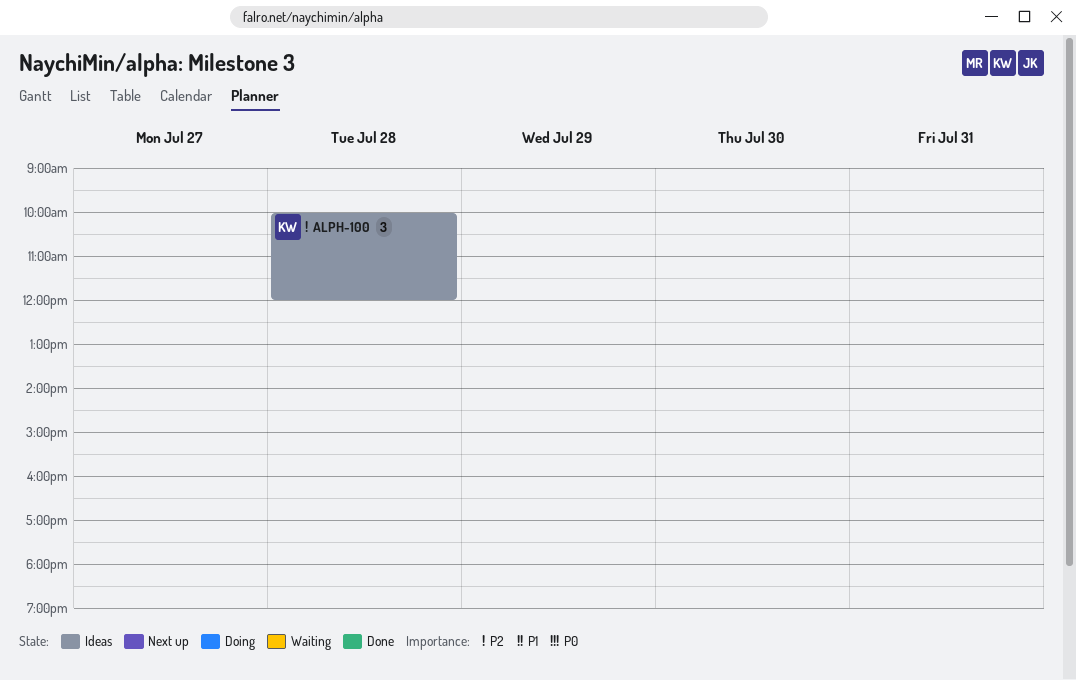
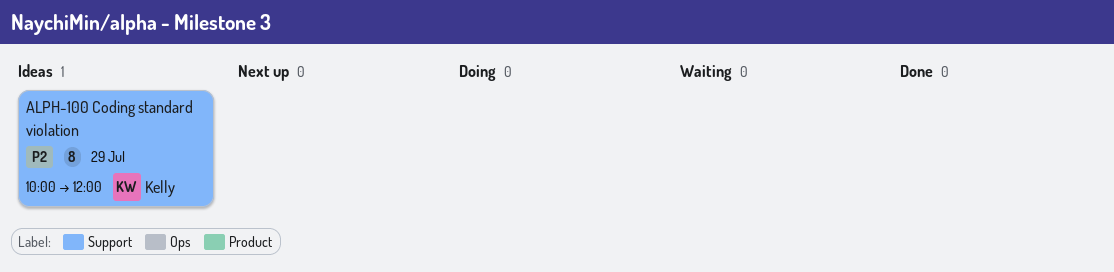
ALPH-100, estimate: 3 -> 8
ALPH-100, day: Jul 28 -> Jul 29

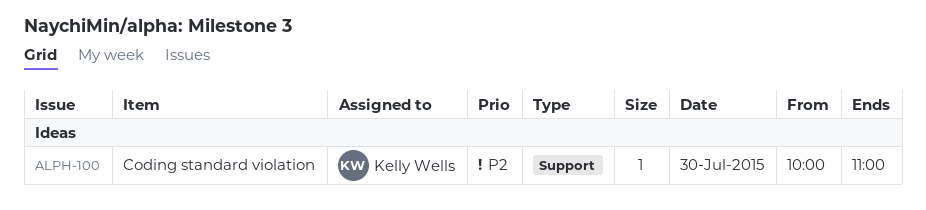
ALPH-100, estimate: 8 -> 1
ALPH-100, day: Jul 29 -> Jul 30
ALPH-100, ends: 12:00 -> 11:00

